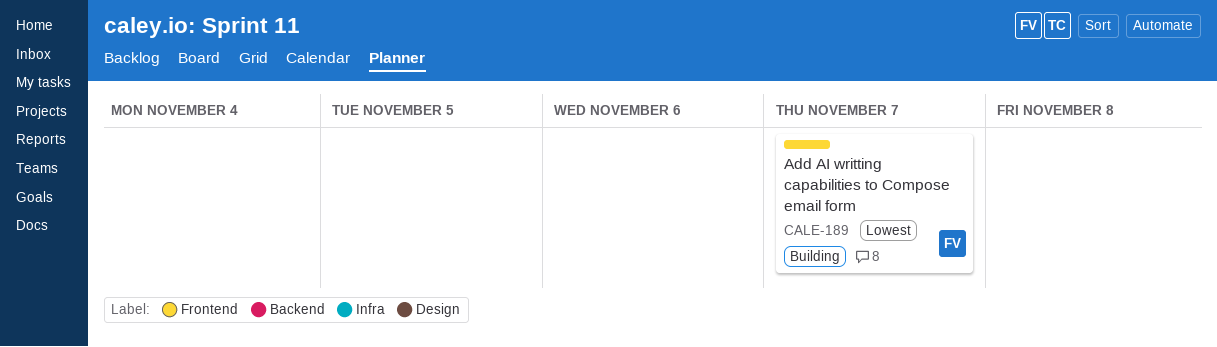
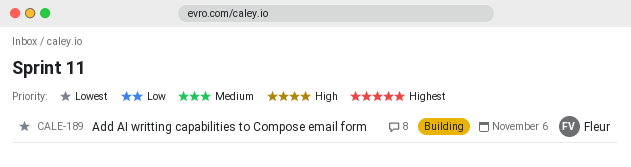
CALE-189, due: Nov 7 -> Nov 6

